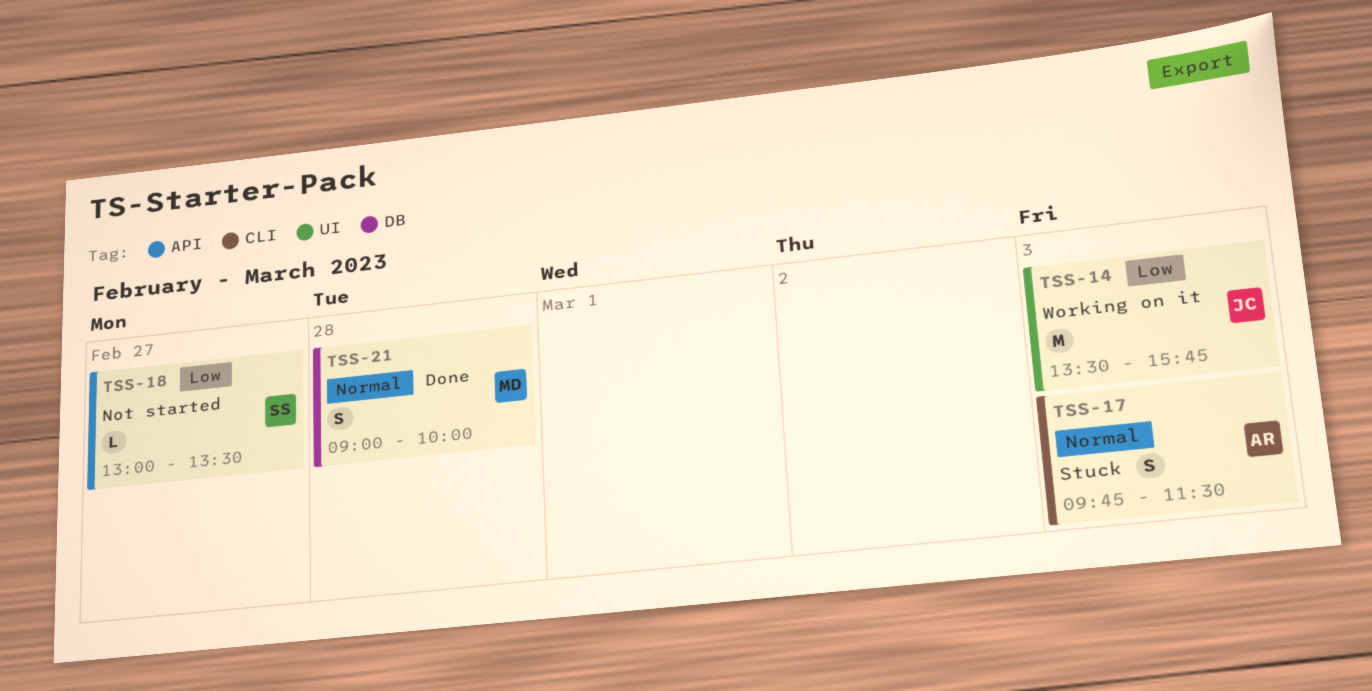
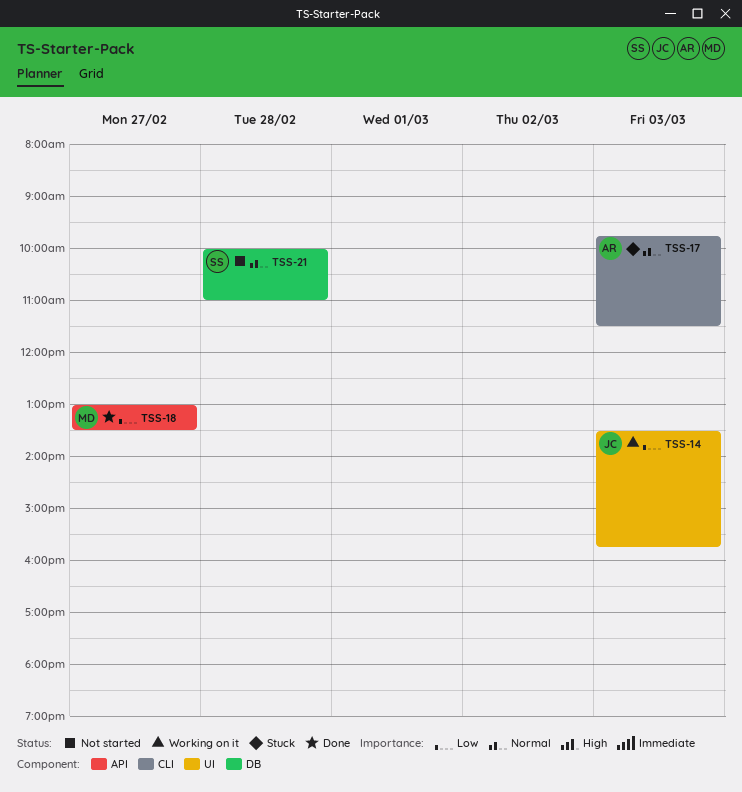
TSS-18, status: Not started -> Done
TSS-18, owner: SS -> MD
TSS-21, status: Done -> Not started
TSS-21, owner: MD -> SS
TSS-21, begins: 09:00 -> 10:00
TSS-21, ends: 10:00 -> 11:00

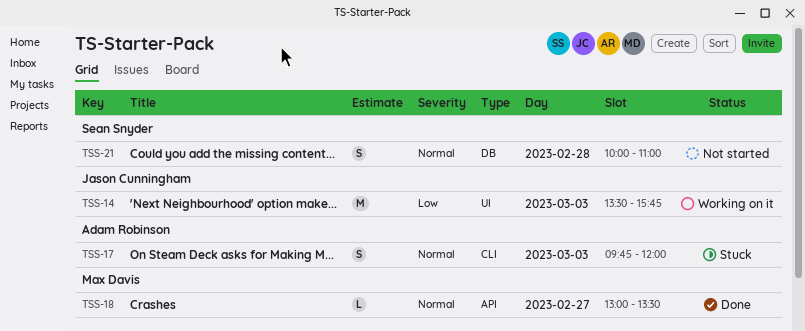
TSS-17, ends: 11:30 -> 12:00
TSS-18, priority: Low -> Normal

